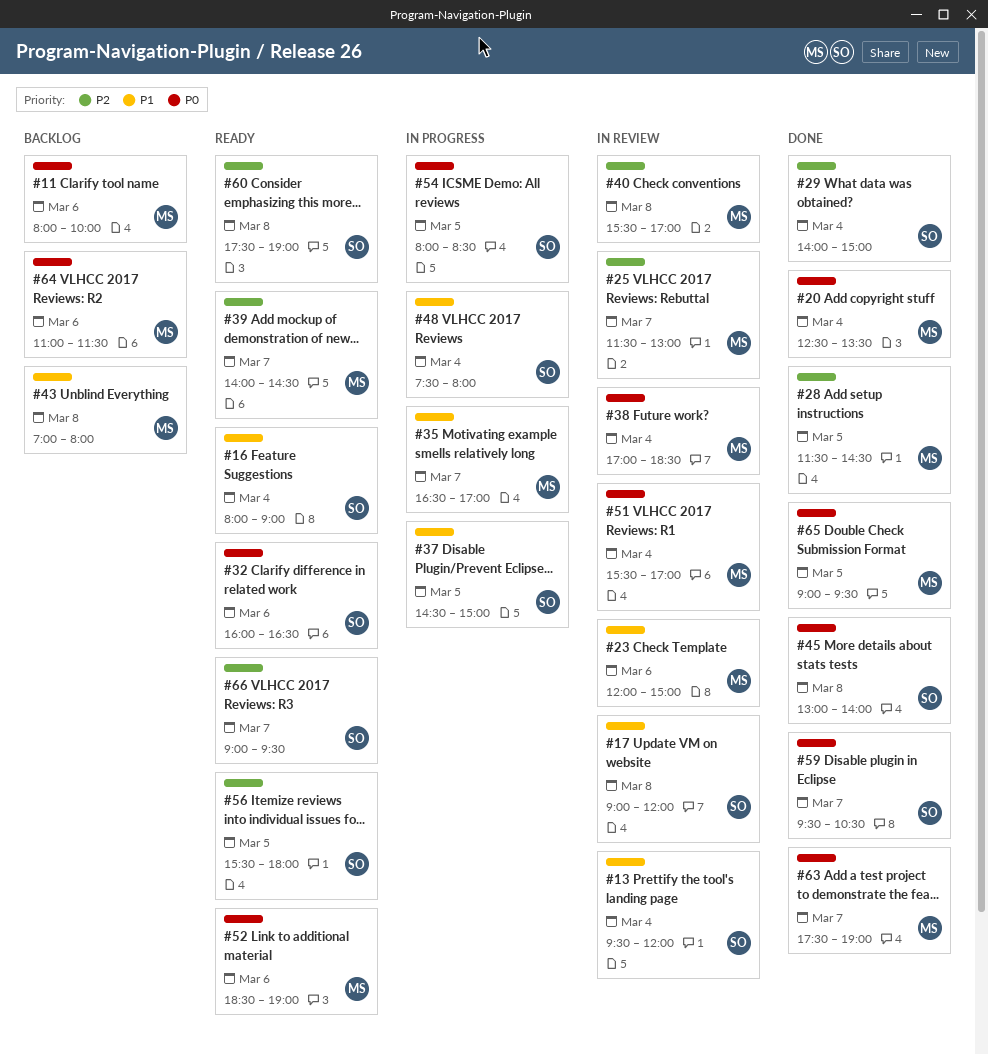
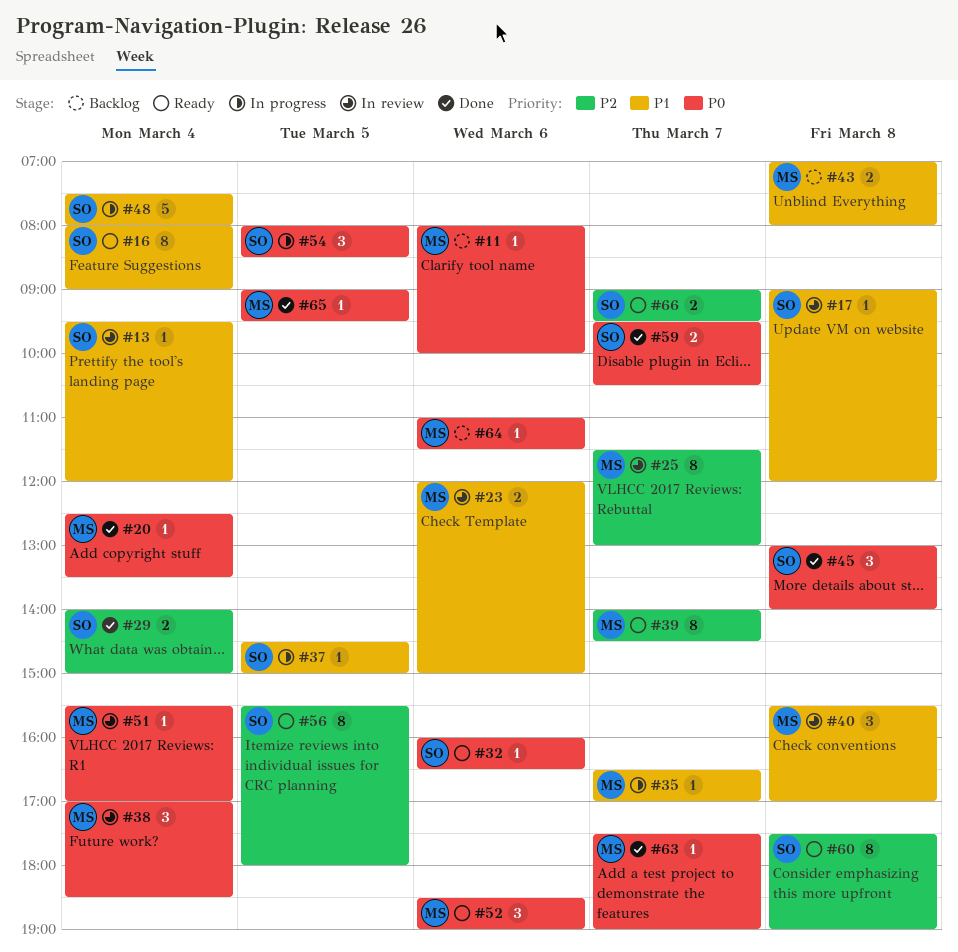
#28: present -> none
#40, priority: P2 -> P1

